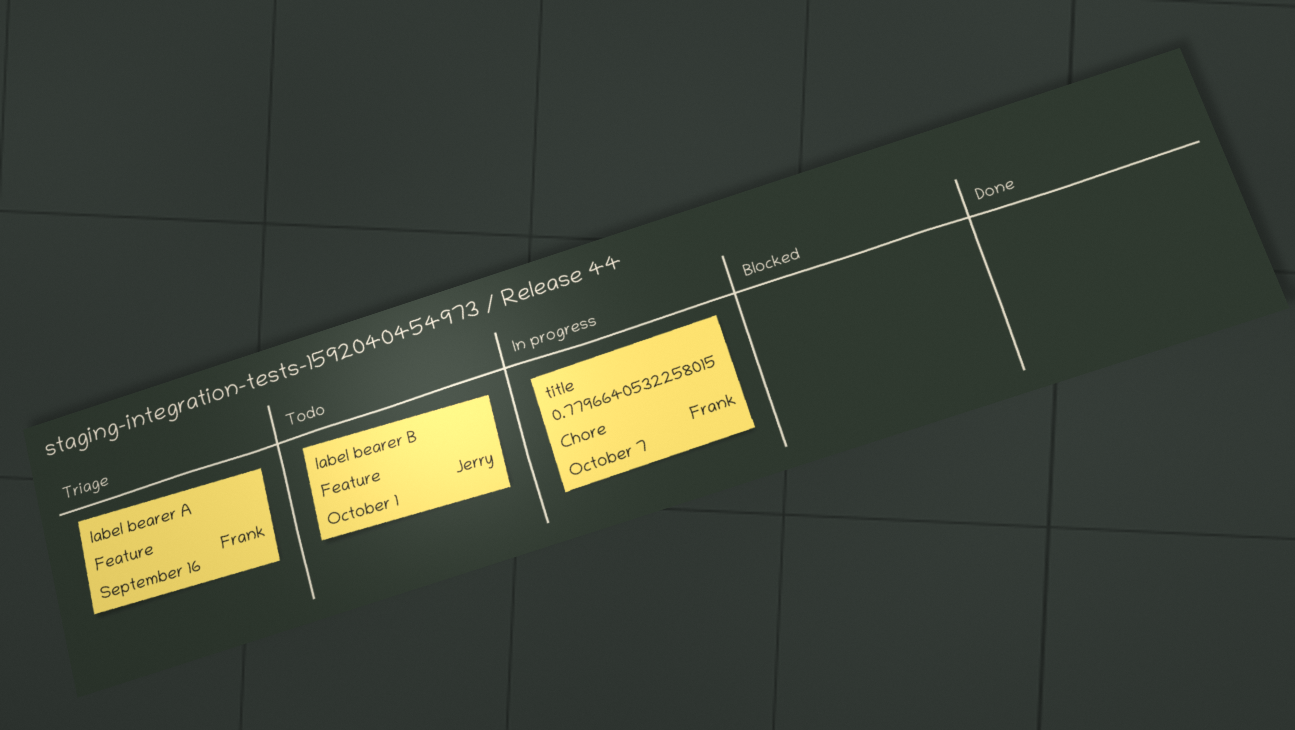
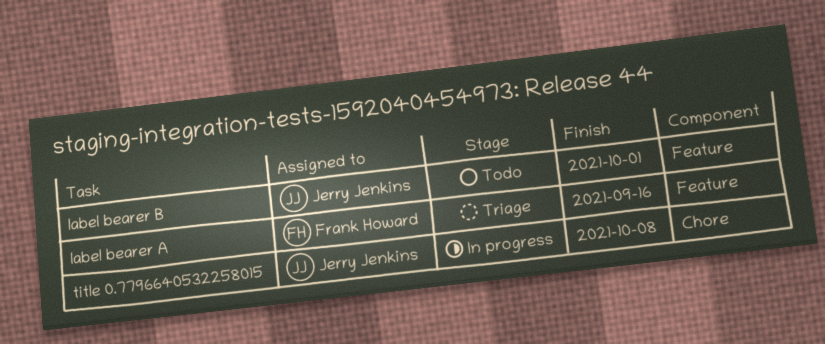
title 0.7796640532258015, owner: Frank Howard -> Jerry Jenkins
title 0.7796640532258015, due: Oct 7 -> Oct 8

